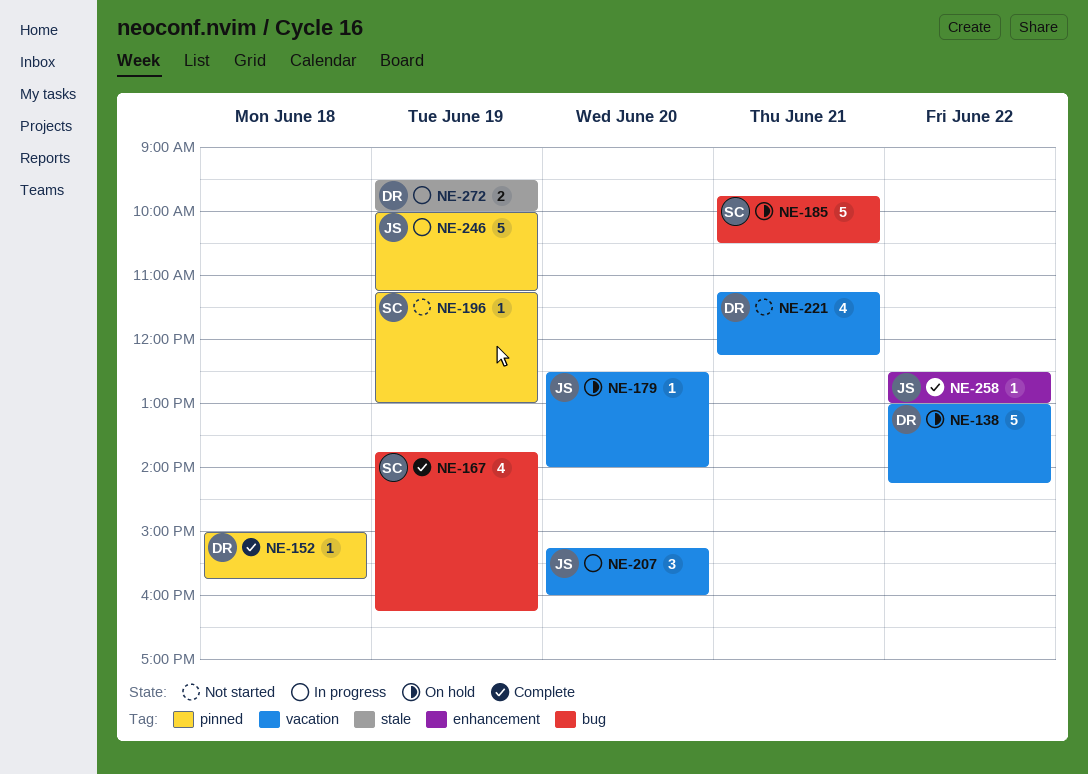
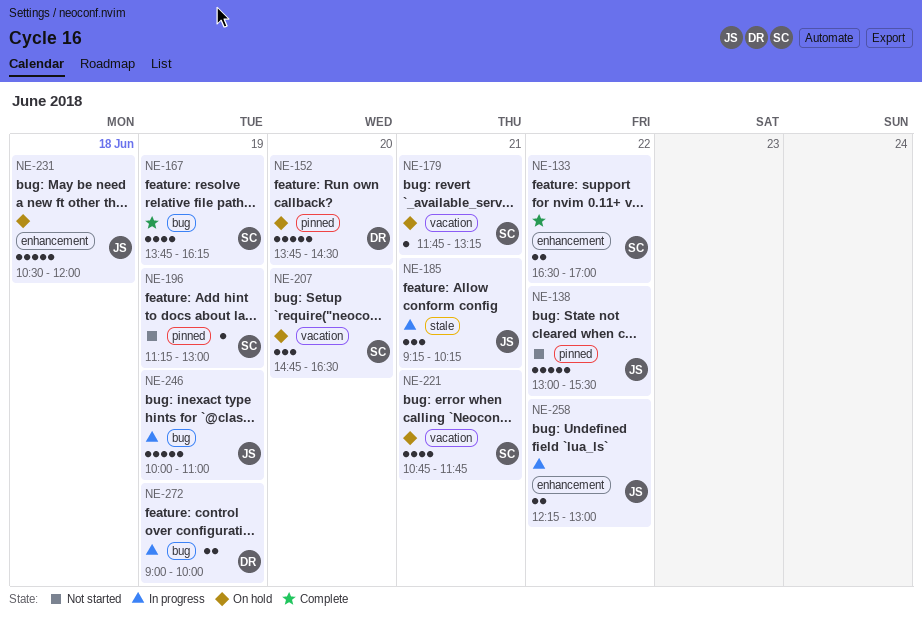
NE-133: none -> present
NE-138, status: On hold -> Not started
NE-138, owner: DR -> JS
NE-138, label: vacation -> pinned
NE-138, ends: 14:15 -> 15:30
NE-152, status: Complete -> On hold
NE-152, estimate: 1 -> 5
NE-152, day: Jun 18 -> Jun 20
NE-152, begins: 15:00 -> 13:45
NE-152, ends: 15:45 -> 14:30
NE-179, owner: JS -> SC
NE-179, day: Jun 20 -> Jun 21
NE-179, begins: 12:30 -> 11:45
NE-179, ends: 14:00 -> 13:15
NE-185, status: On hold -> In progress
NE-185, owner: SC -> JS
NE-185, label: bug -> stale
NE-185, estimate: 5 -> 3
NE-185, begins: 09:45 -> 09:15
NE-185, ends: 10:30 -> 10:15
NE-207, status: In progress -> On hold
NE-207, owner: JS -> SC
NE-207, begins: 15:15 -> 14:45
NE-207, ends: 16:00 -> 16:30
NE-221, status: Not started -> On hold
NE-221, owner: DR -> SC
NE-221, begins: 11:15 -> 10:45
NE-221, ends: 12:15 -> 11:45
NE-231: none -> present
NE-246, label: pinned -> bug
NE-246, ends: 11:15 -> 11:00
NE-258, status: Complete -> In progress
NE-258, estimate: 1 -> 2
NE-258, begins: 12:30 -> 12:15
NE-272, label: stale -> bug
NE-272, begins: 09:30 -> 09:00

